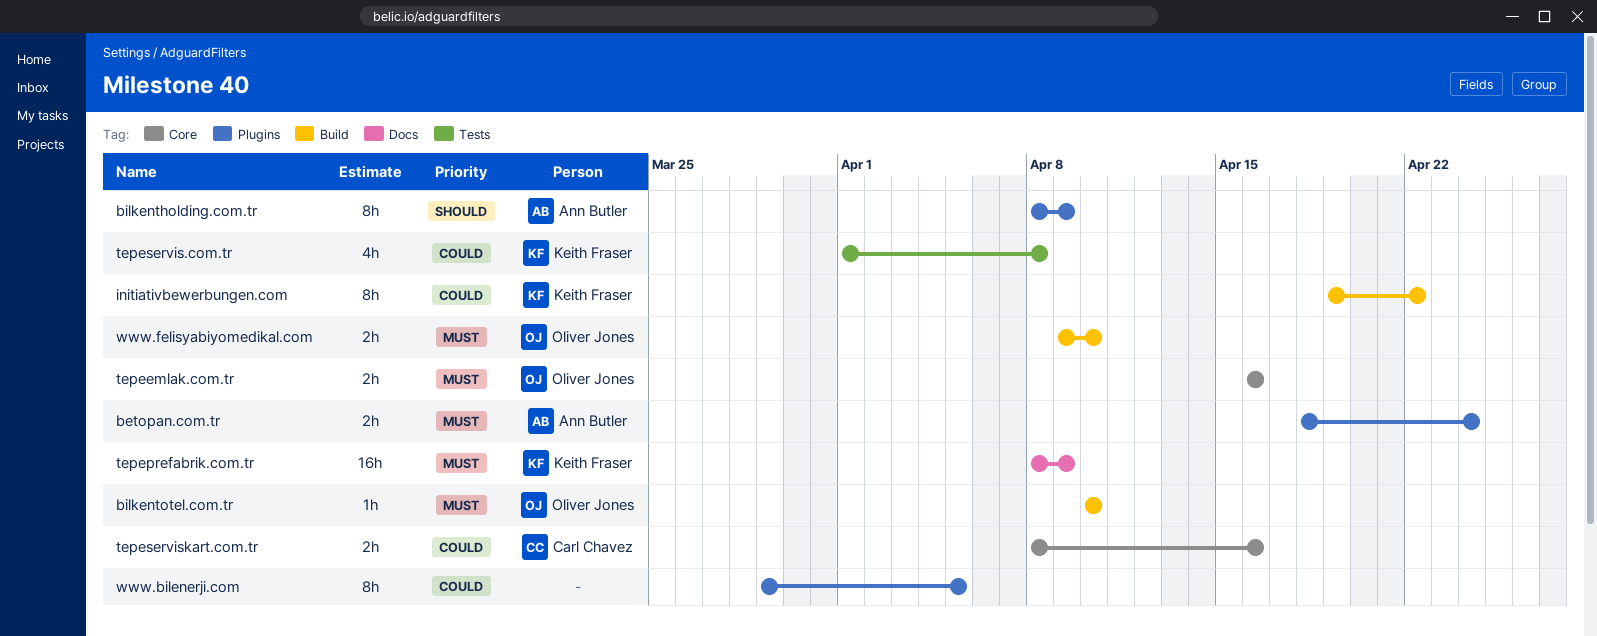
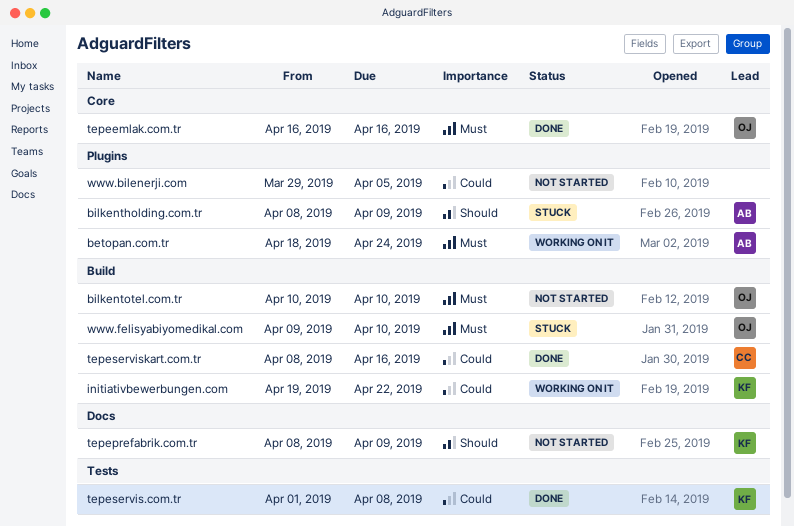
tepeprefabrik.com.tr, priority: Must -> Should
tepeserviskart.com.tr, label: Core -> Build

